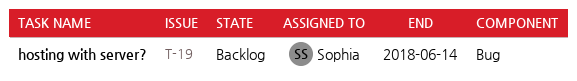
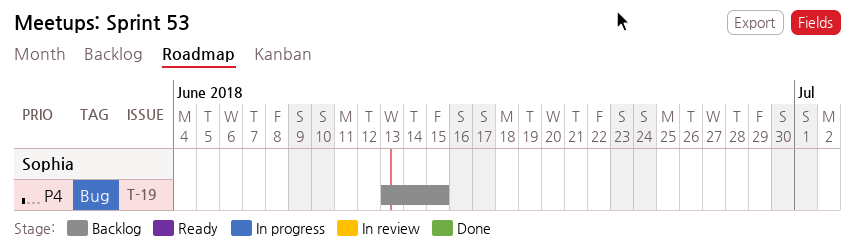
T-19, due: Jun 14 -> Jun 15

